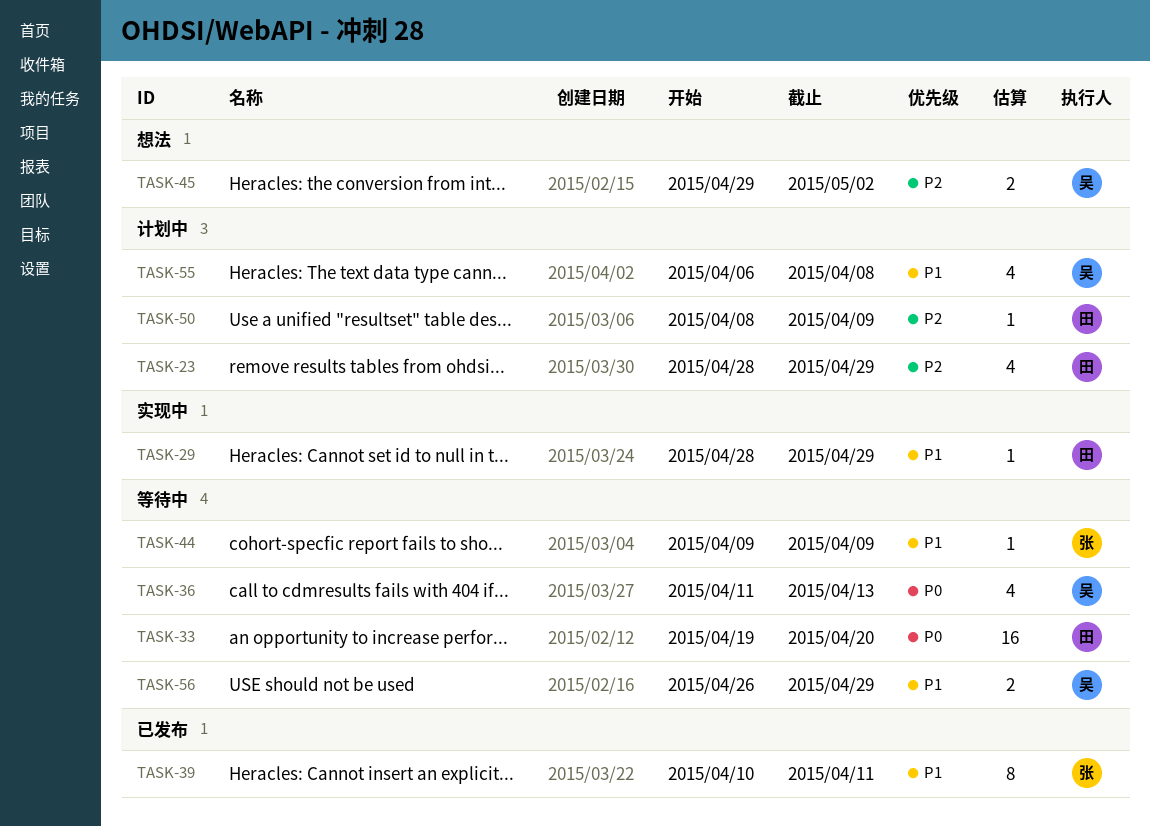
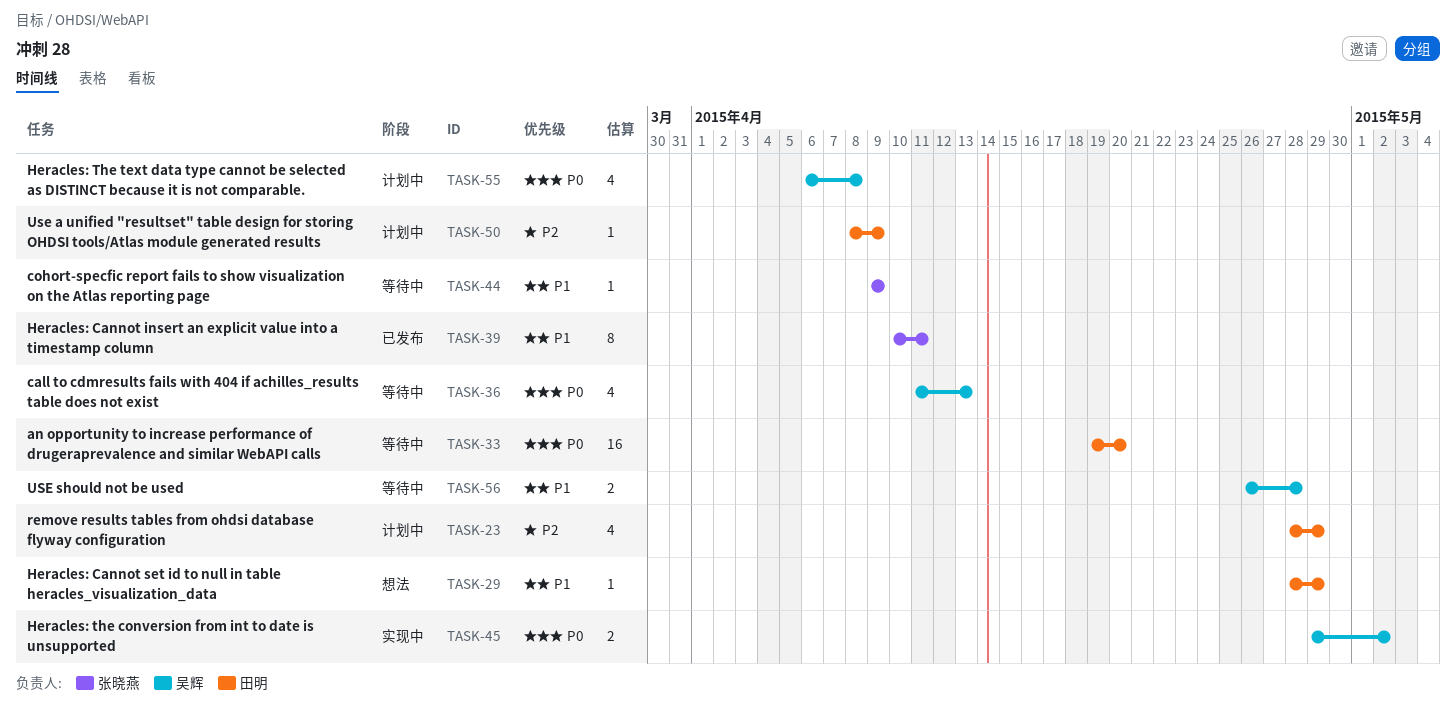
TASK-29, status: 实现中 -> 想法
TASK-45, status: 想法 -> 实现中
TASK-45, priority: P2 -> P0
TASK-55, priority: P1 -> P0
TASK-56, due: Apr 29 -> Apr 28

